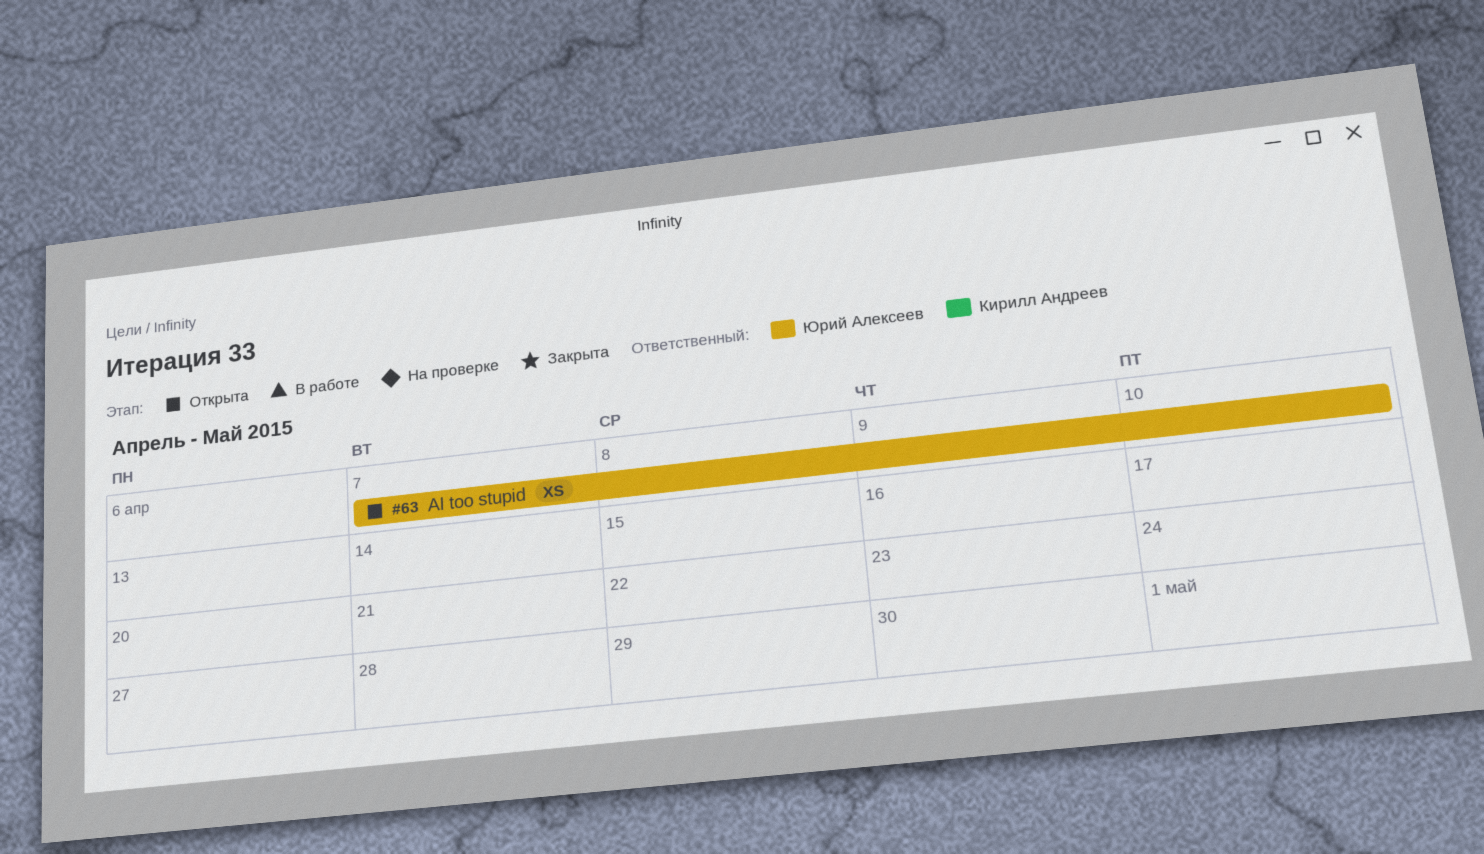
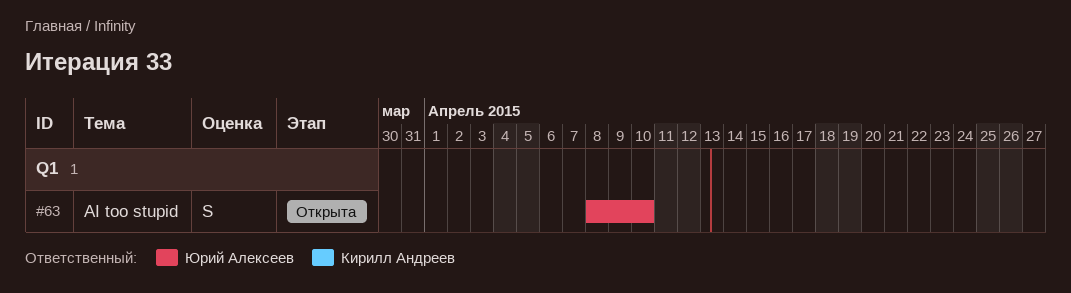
#63, estimate: XS -> S
#63, start: Apr 7 -> Apr 8

